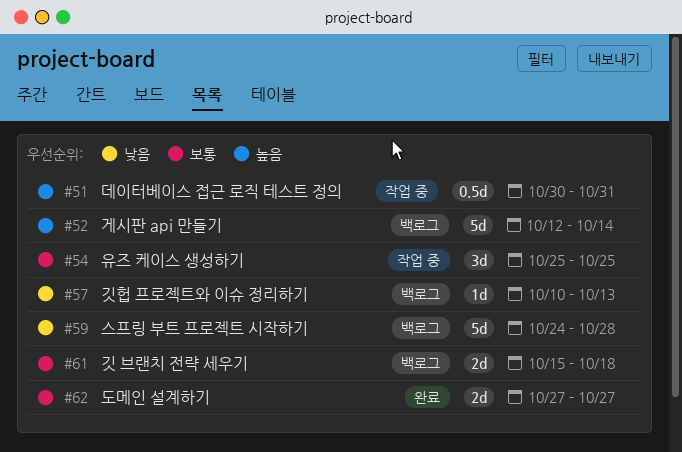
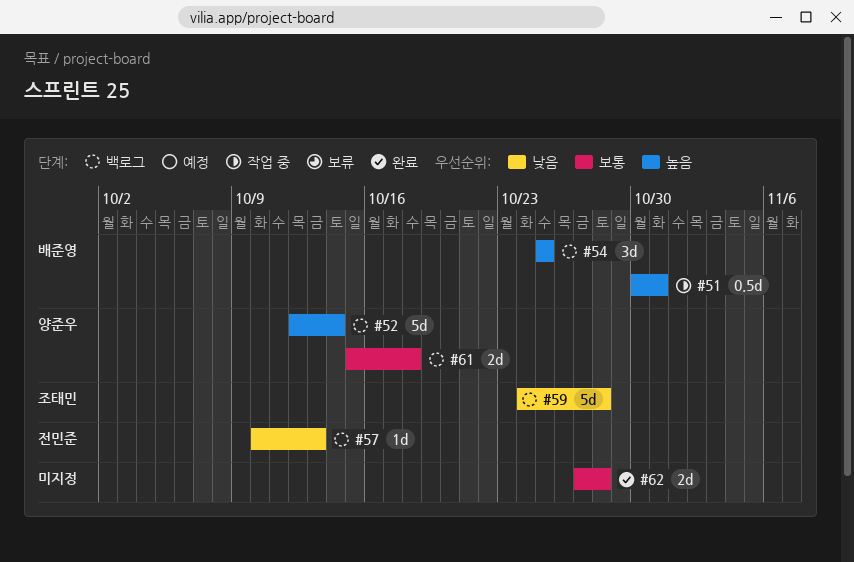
#54, status: 작업 중 -> 백로그
#54, priority: 보통 -> 높음
#62, due: Oct 27 -> Oct 28

